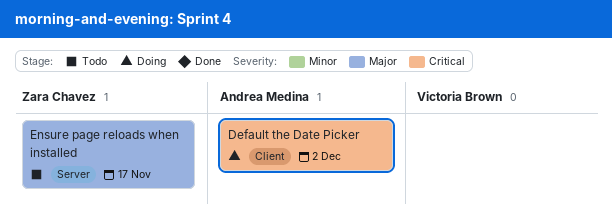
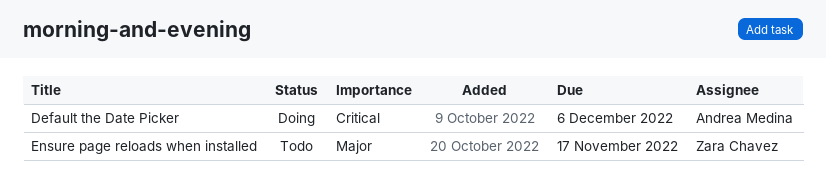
Default the Date Picker, due: Dec 2 -> Dec 6

